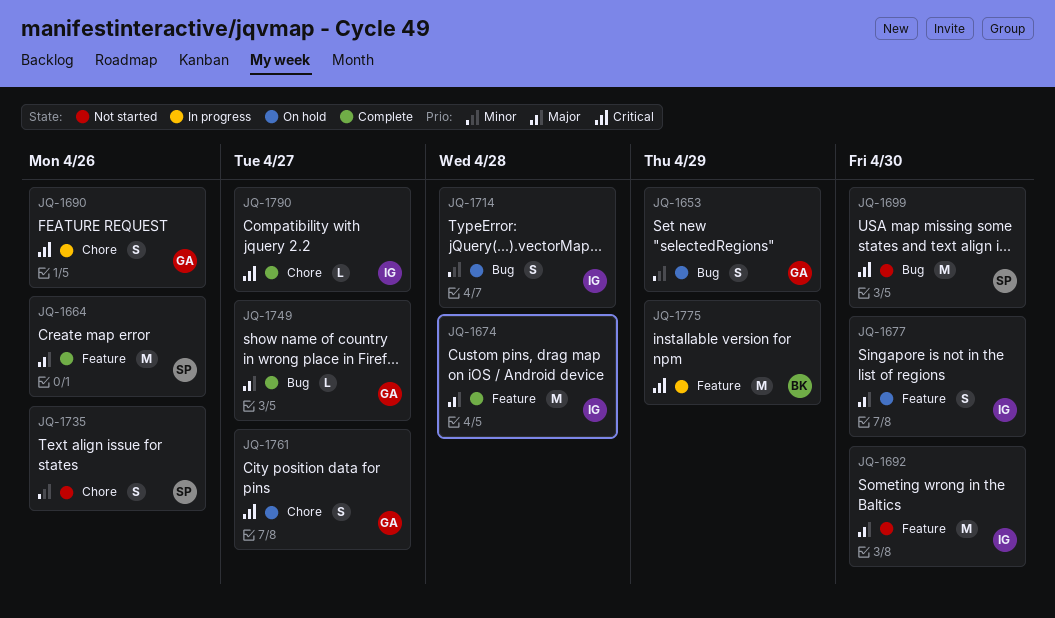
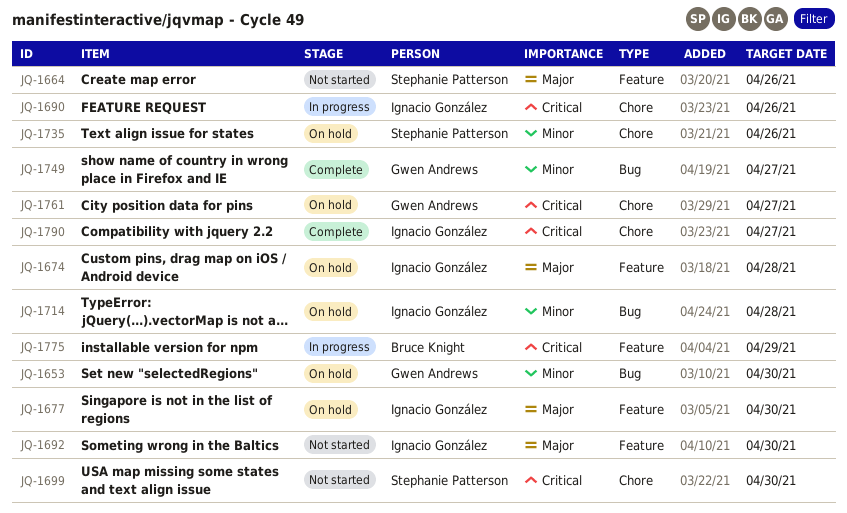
JQ-1653, due: Apr 29 -> Apr 30
JQ-1664, status: Complete -> Not started
JQ-1674, status: Complete -> On hold
JQ-1690, owner: Gwen Andrews -> Ignacio González
JQ-1699, label: Bug -> Chore
JQ-1735, status: Not started -> On hold
JQ-1749, priority: Major -> Minor

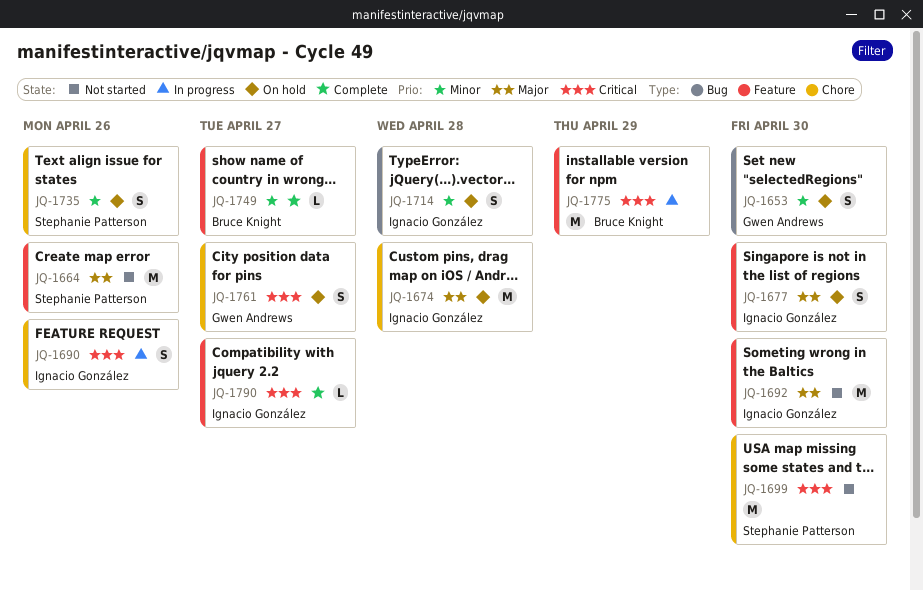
JQ-1674, label: Feature -> Chore
JQ-1749, owner: Gwen Andrews -> Bruce Knight
JQ-1749, label: Bug -> Feature
JQ-1790, label: Chore -> Feature

